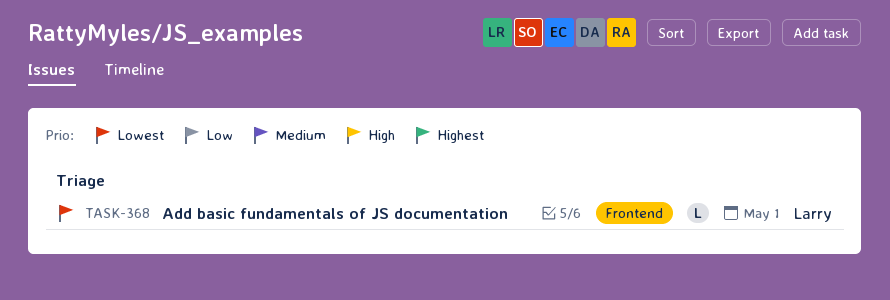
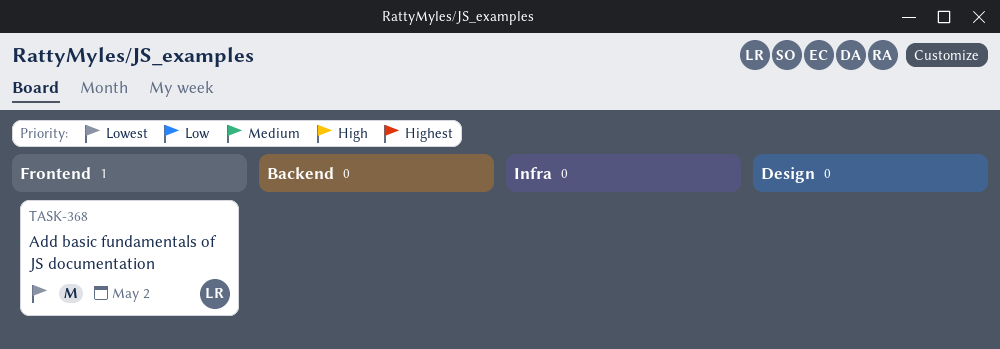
TASK-368, estimate: L -> M
TASK-368, due: May 1 -> May 2

